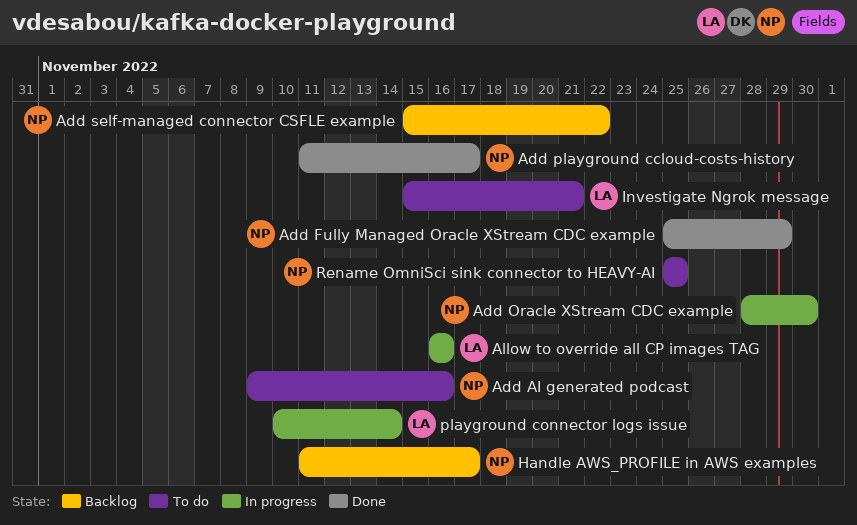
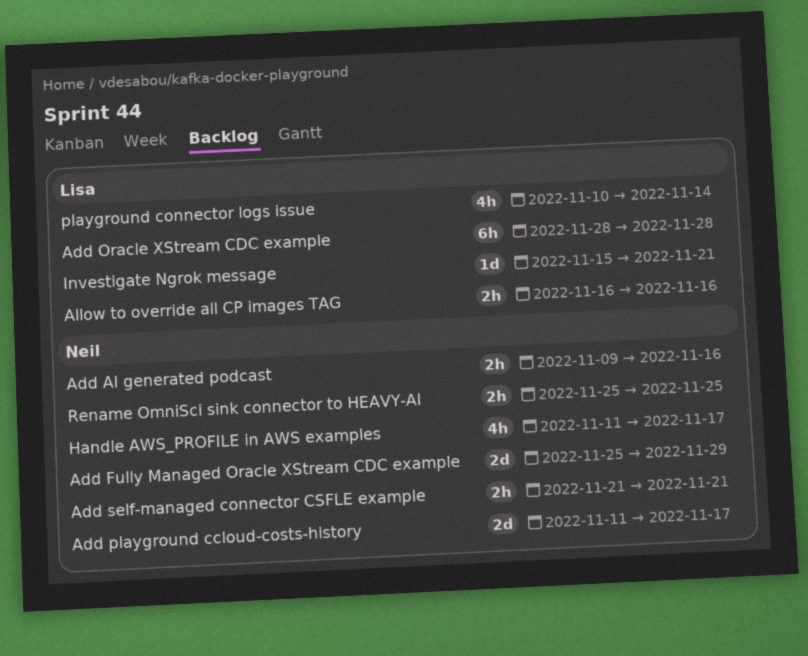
Add Oracle XStream CDC example, owner: Neil -> Lisa
Add Oracle XStream CDC example, due: Nov 30 -> Nov 28
Add self-managed connector CSFLE example, start: Nov 15 -> Nov 21
Add self-managed connector CSFLE example, due: Nov 22 -> Nov 21

